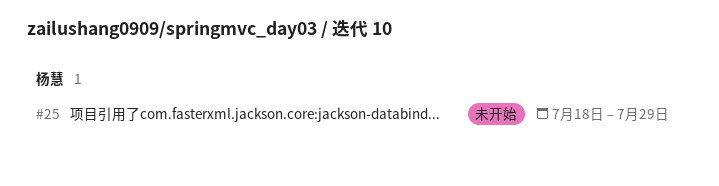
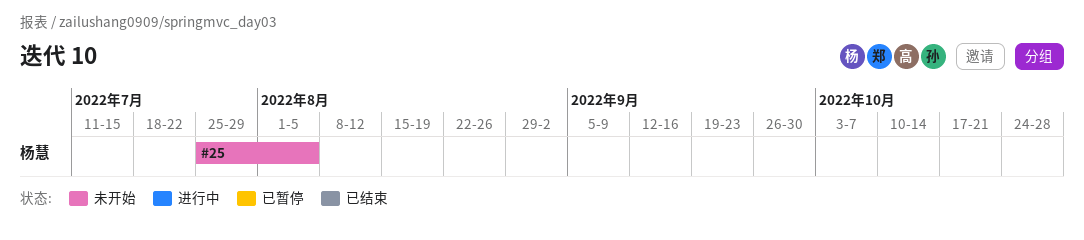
#25, start: Jul 18 -> Jul 25
#25, due: Jul 29 -> Aug 5

